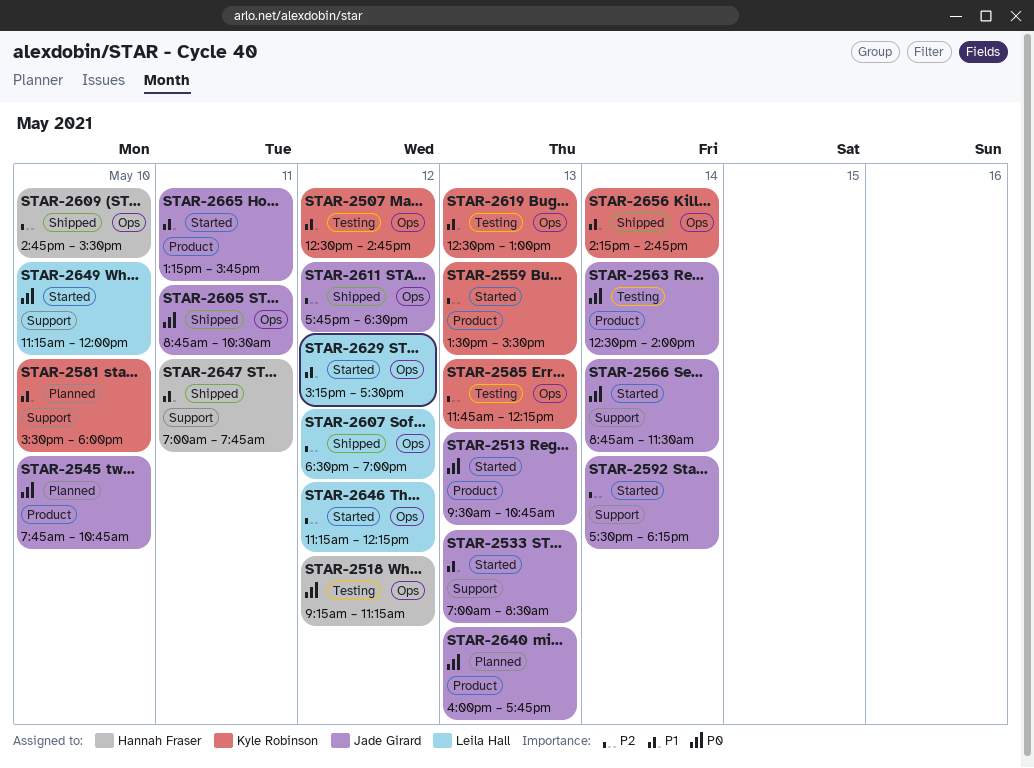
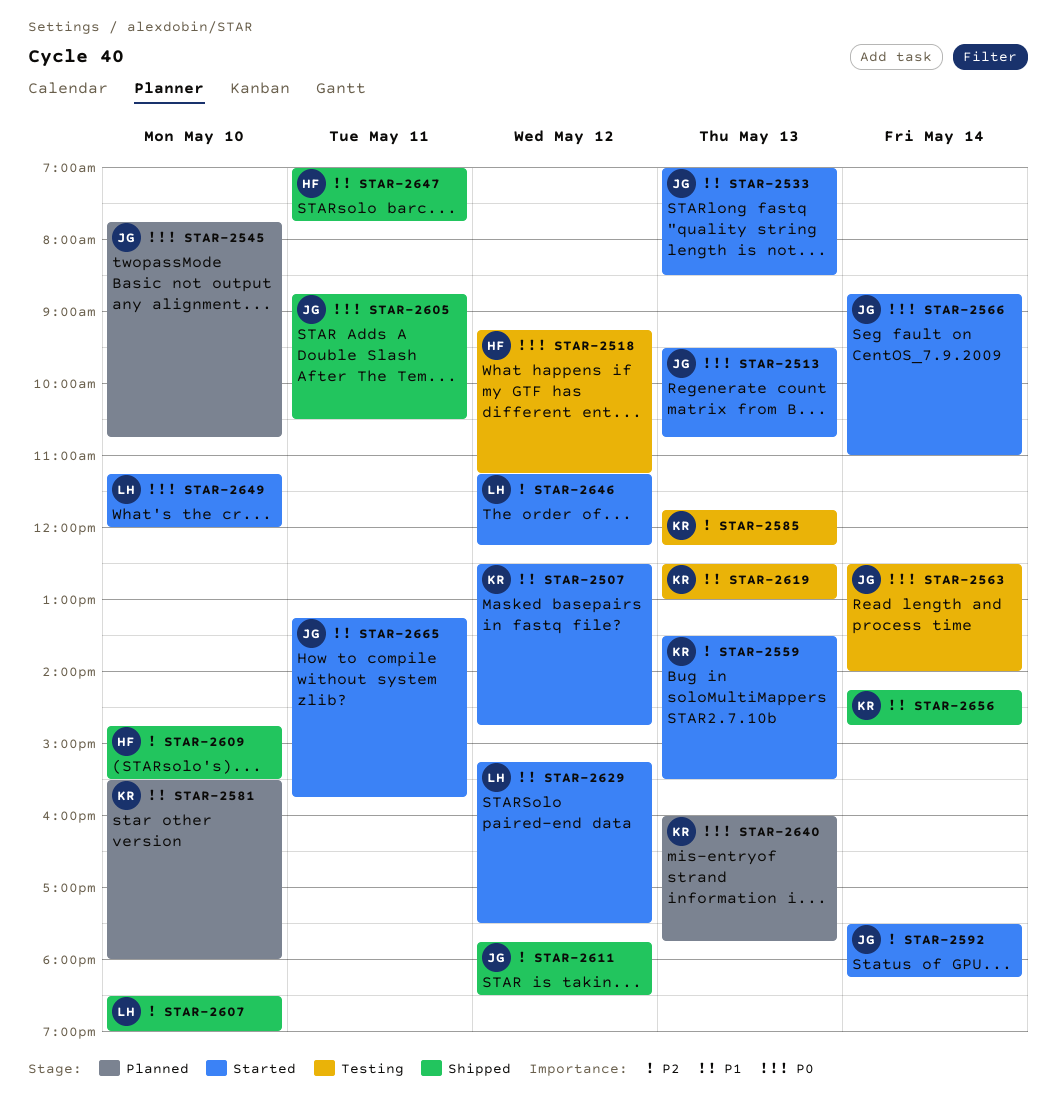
STAR-2507, status: Testing -> Started
STAR-2566, ends: 11:30 -> 11:00
STAR-2607, day: May 12 -> May 10
STAR-2640, owner: Jade Girard -> Kyle Robinson

